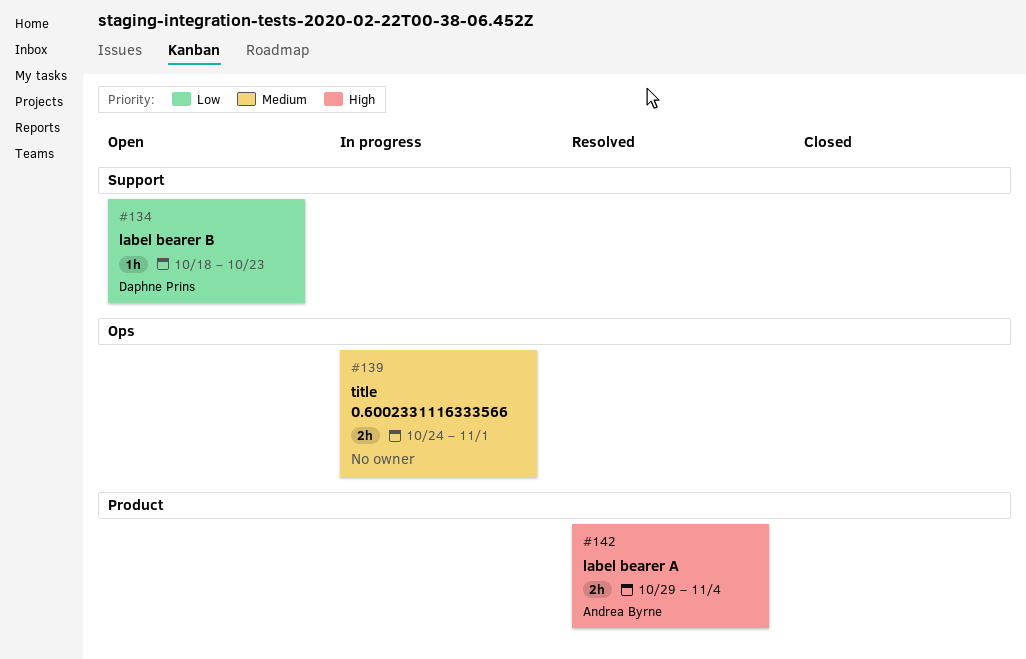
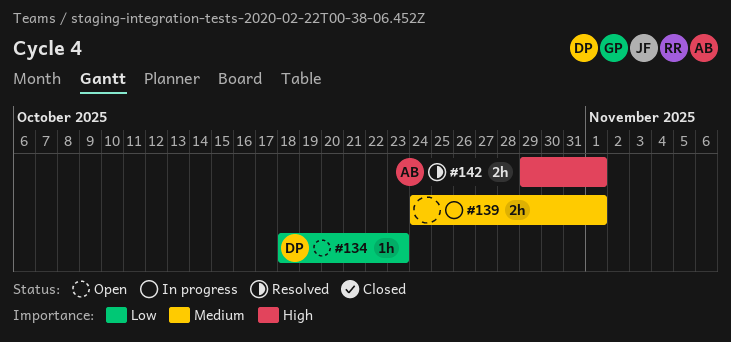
#142, due: Nov 4 -> Nov 1

